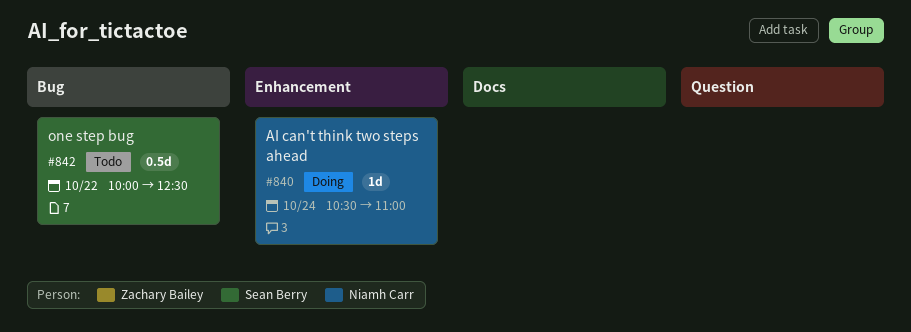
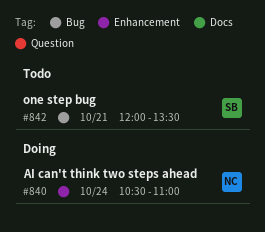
#842, day: Oct 22 -> Oct 21
#842, begins: 10:00 -> 12:00
#842, ends: 12:30 -> 13:30

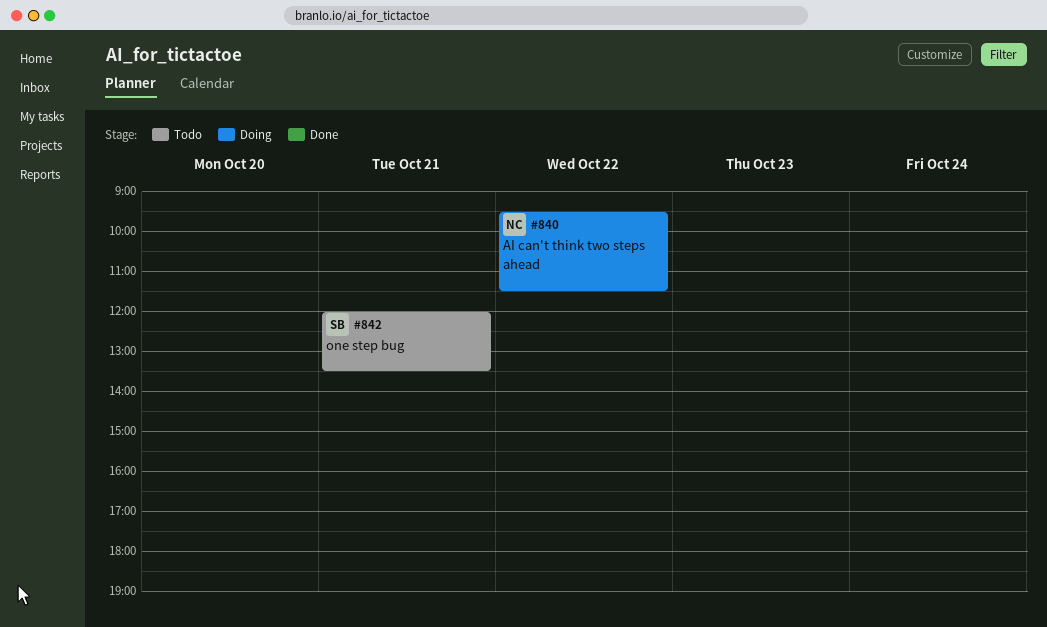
#840, day: Oct 24 -> Oct 22
#840, begins: 10:30 -> 09:30
#840, ends: 11:00 -> 11:30

